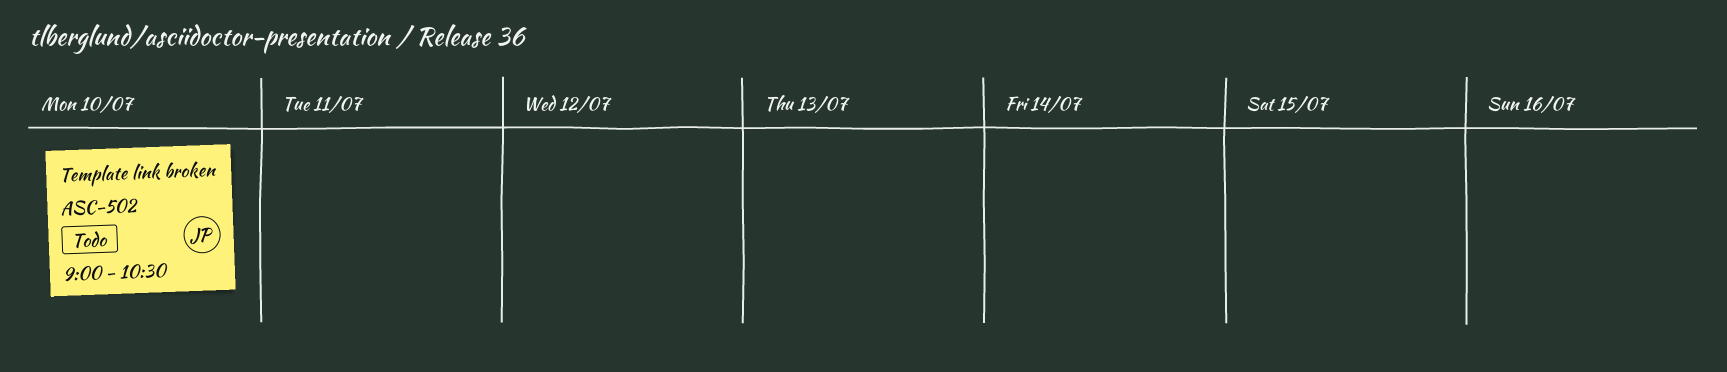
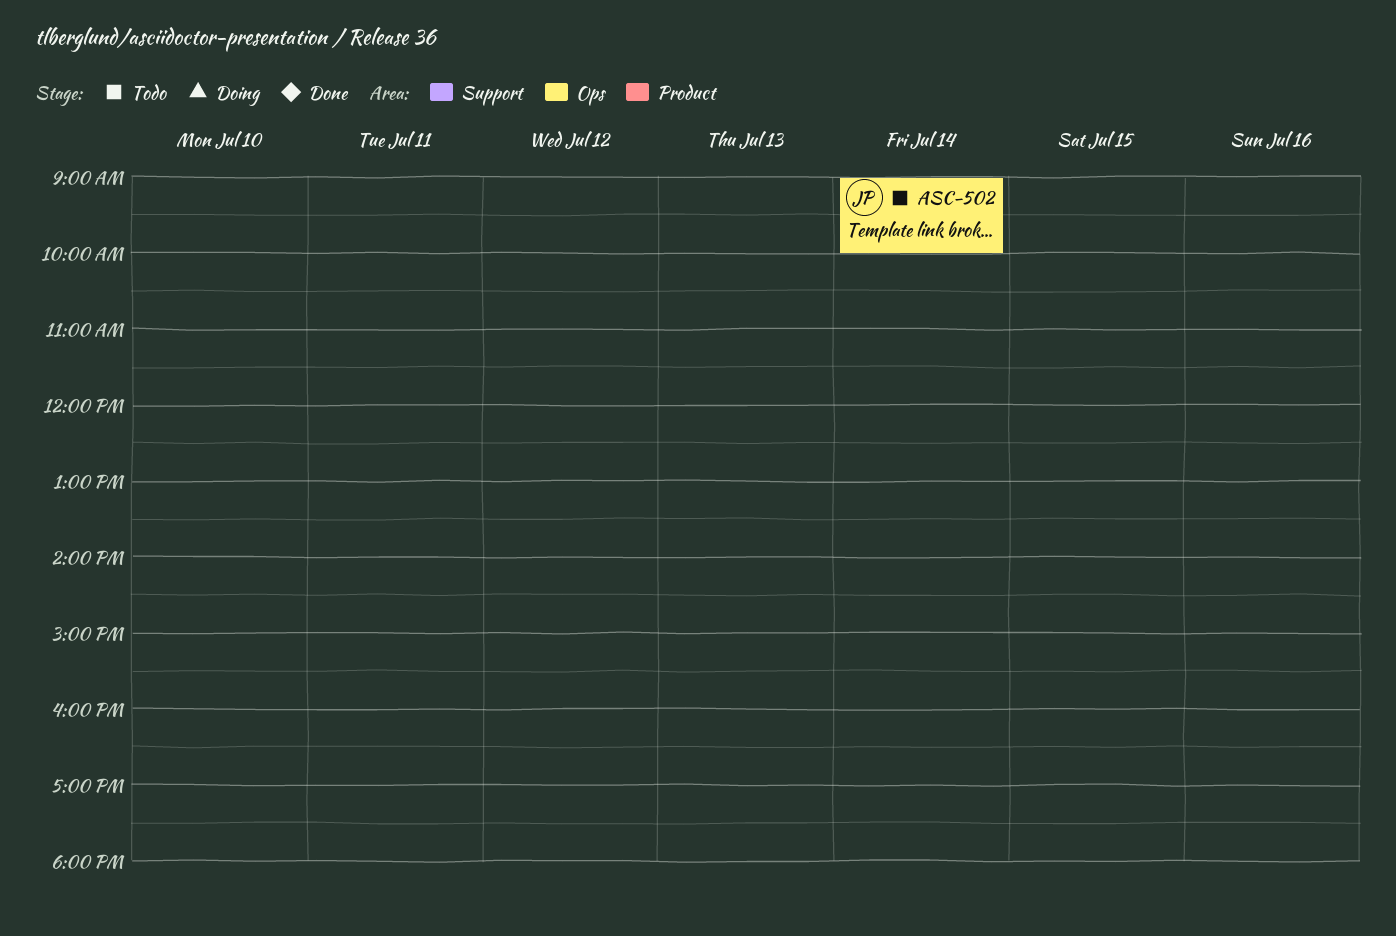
ASC-502, day: Jul 10 -> Jul 14
ASC-502, ends: 10:30 -> 10:00

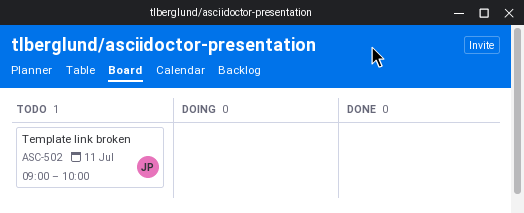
ASC-502, day: Jul 14 -> Jul 11

